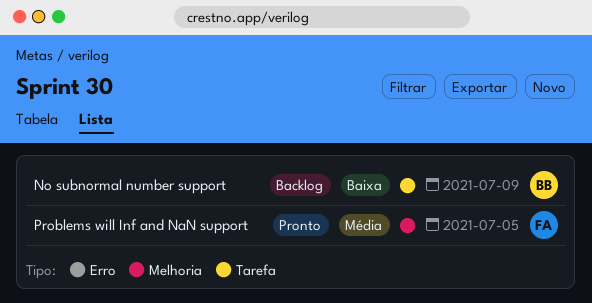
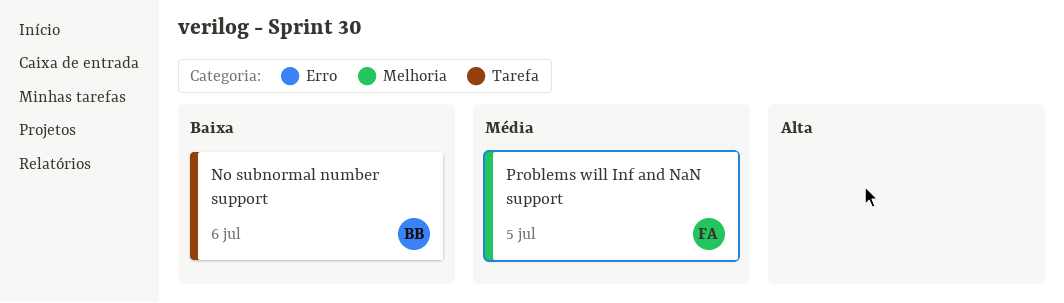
No subnormal number support, due: Jul 9 -> Jul 6

